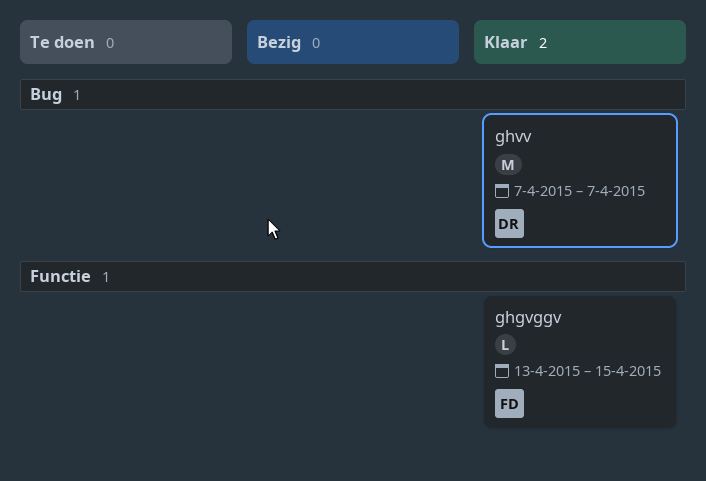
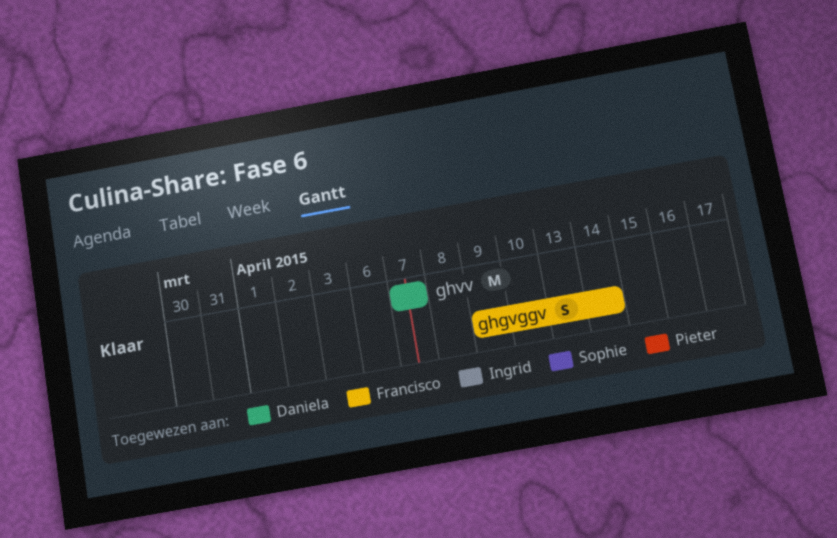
ghgvggv, estimate: L -> S
ghgvggv, start: Apr 13 -> Apr 9
ghgvggv, due: Apr 15 -> Apr 14

